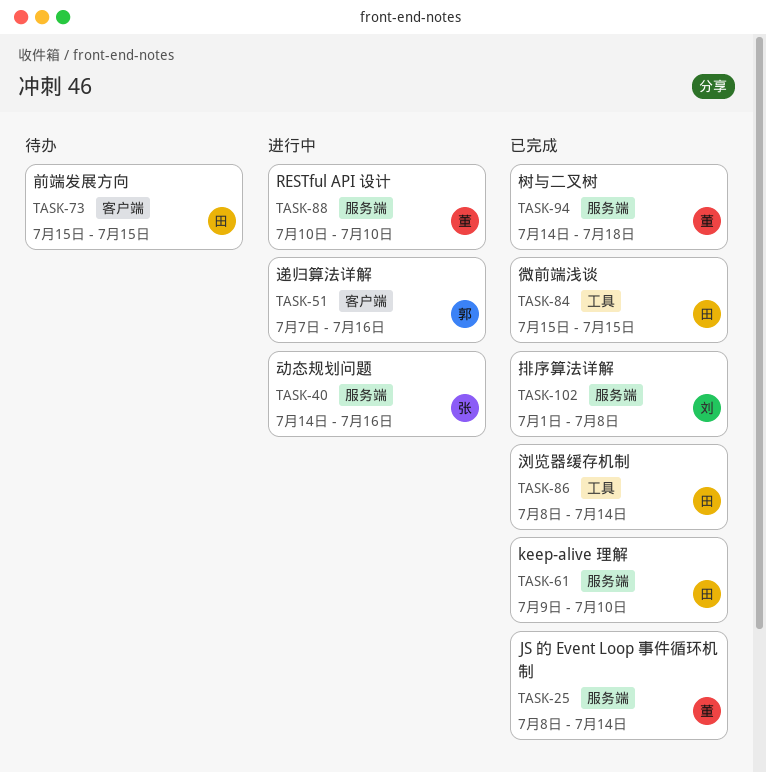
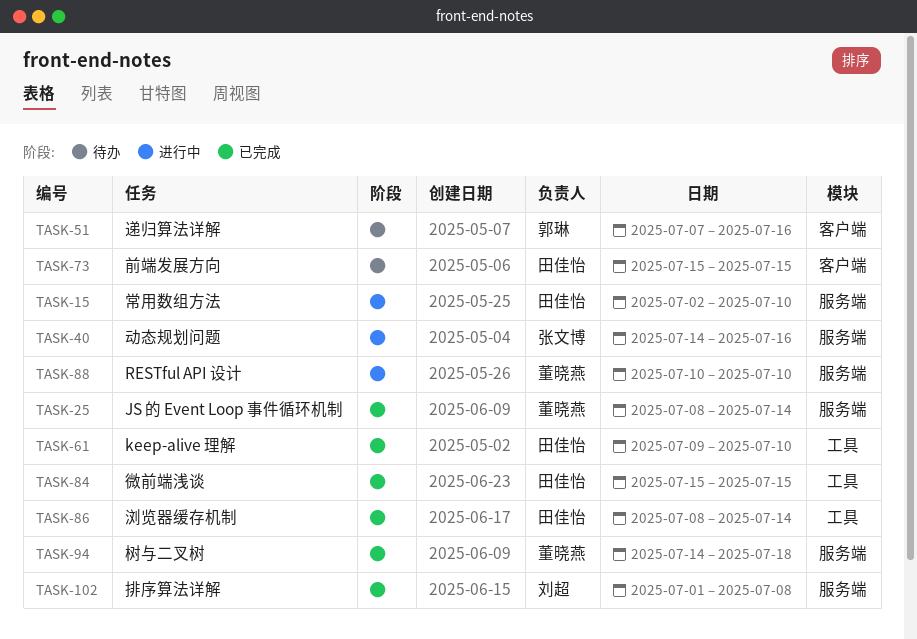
TASK-15: none -> present
TASK-51, status: 进行中 -> 待办
TASK-61, label: 服务端 -> 工具

